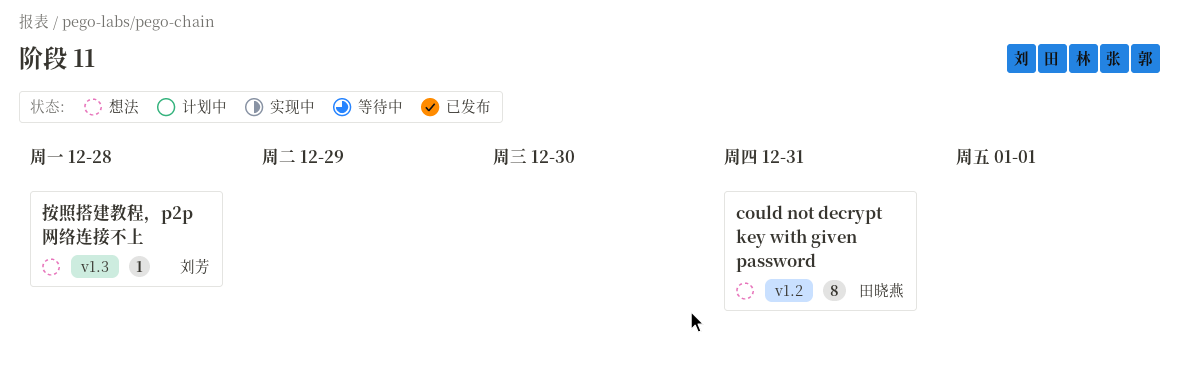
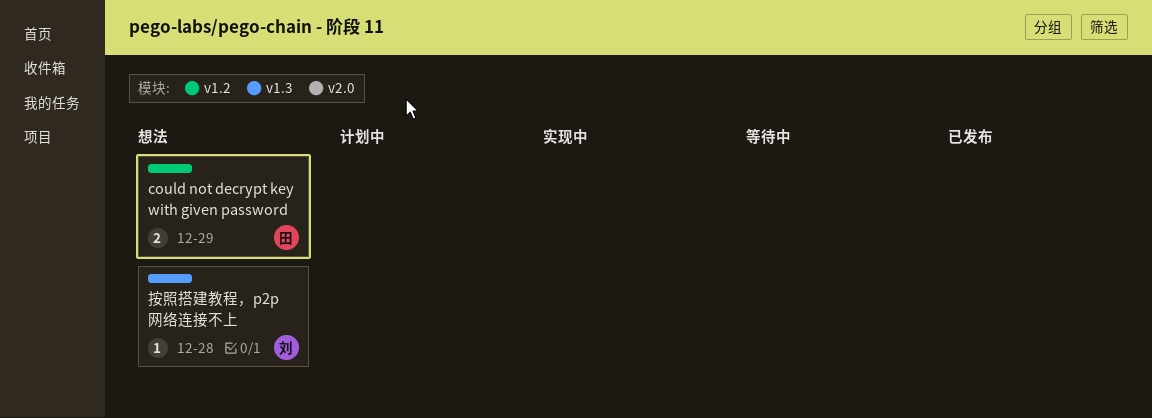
could not decrypt key with given password, estimate: 8 -> 2
could not decrypt key with given password, due: Dec 31 -> Dec 29

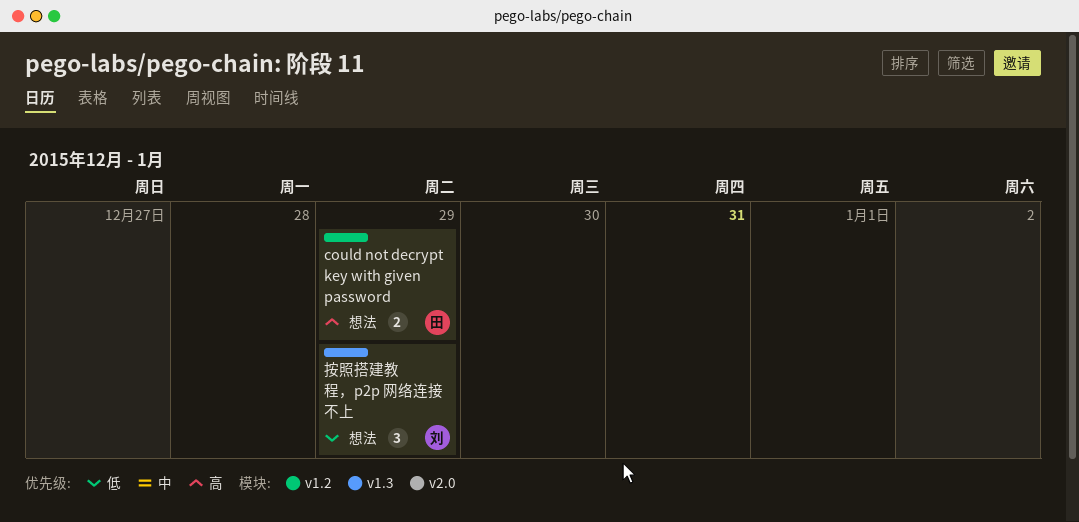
按照搭建教程，p2p 网络连接不上, estimate: 1 -> 3
按照搭建教程，p2p 网络连接不上, due: Dec 28 -> Dec 29

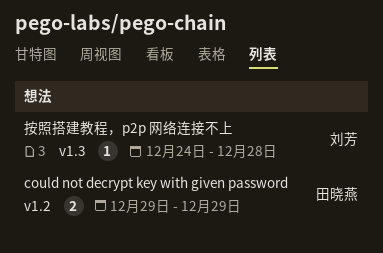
按照搭建教程，p2p 网络连接不上, estimate: 3 -> 1
按照搭建教程，p2p 网络连接不上, due: Dec 29 -> Dec 28

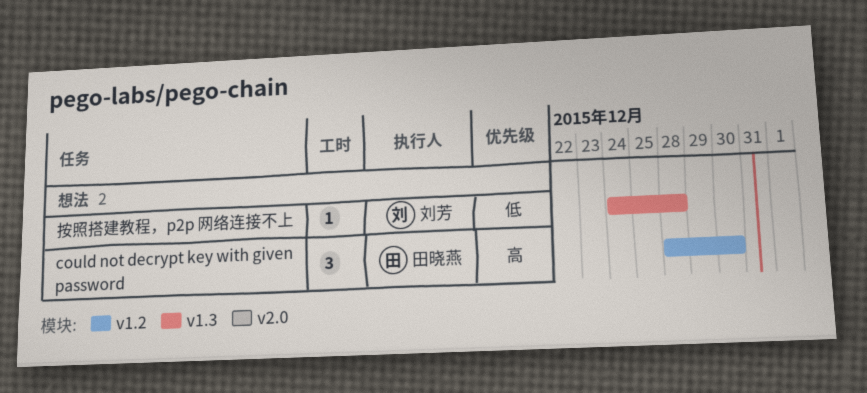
could not decrypt key with given password, estimate: 2 -> 3
could not decrypt key with given password, start: Dec 29 -> Dec 28
could not decrypt key with given password, due: Dec 29 -> Dec 30

